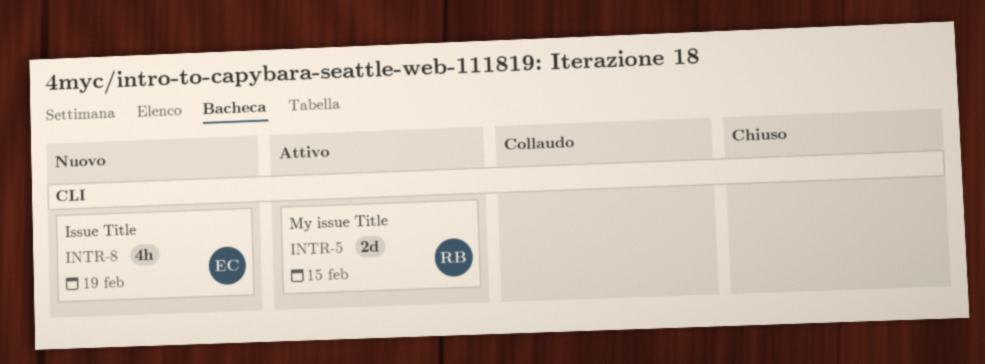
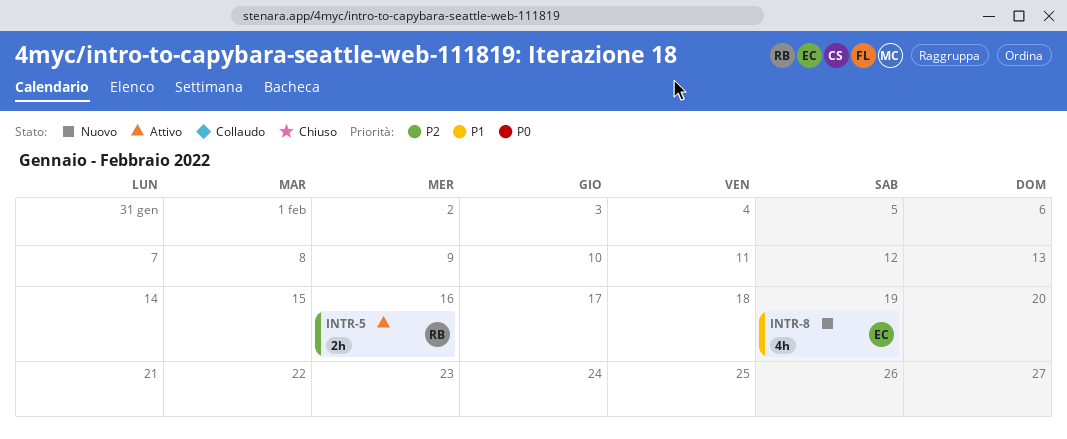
INTR-5, estimate: 2d -> 2h
INTR-5, due: Feb 15 -> Feb 16

